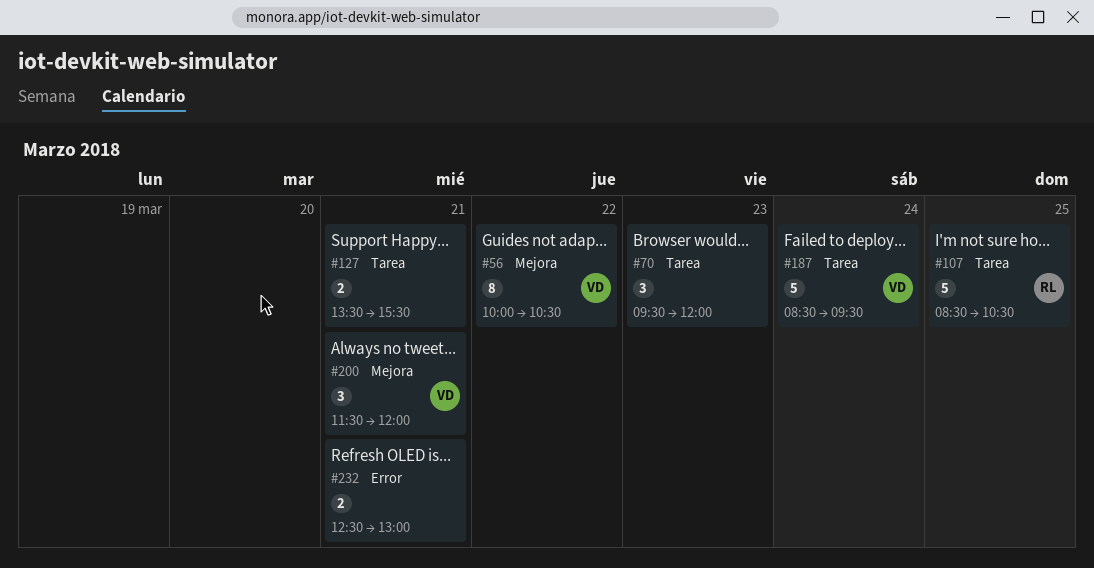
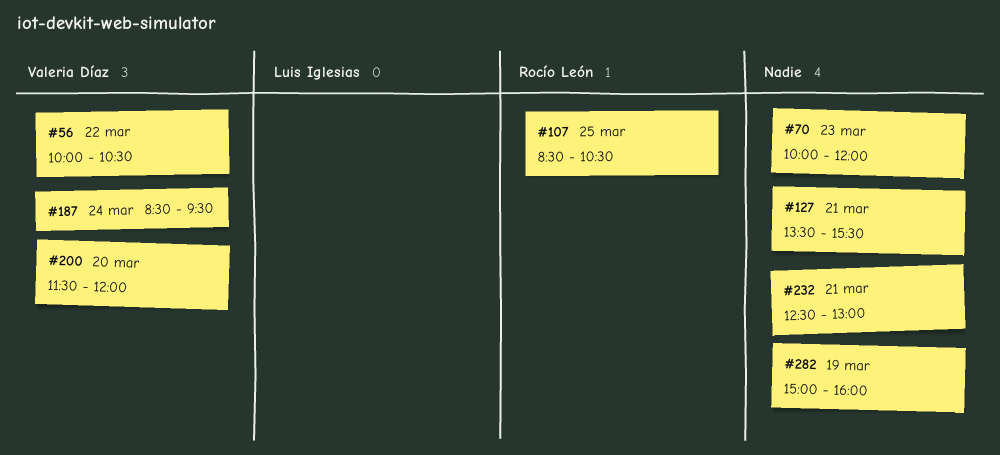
#70, begins: 09:30 -> 10:00
#200, day: Mar 21 -> Mar 20
#282: none -> present

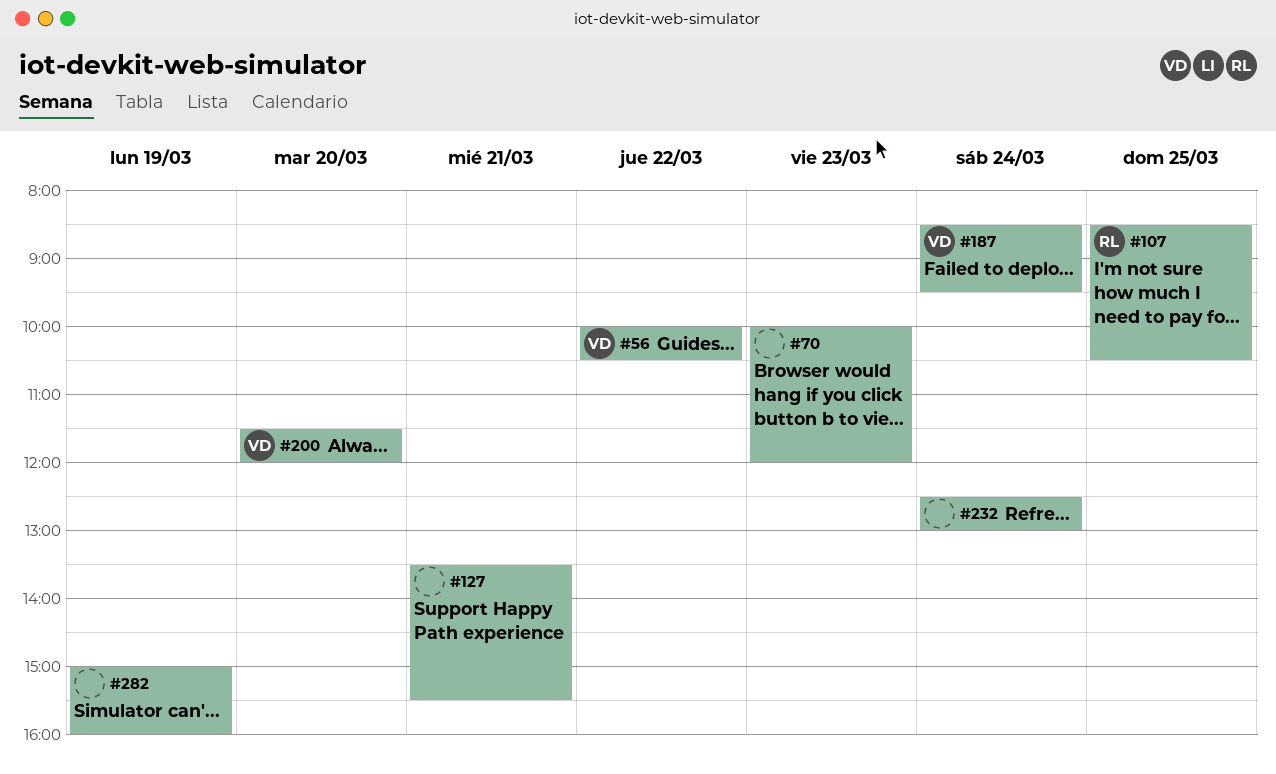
#232, day: Mar 21 -> Mar 24

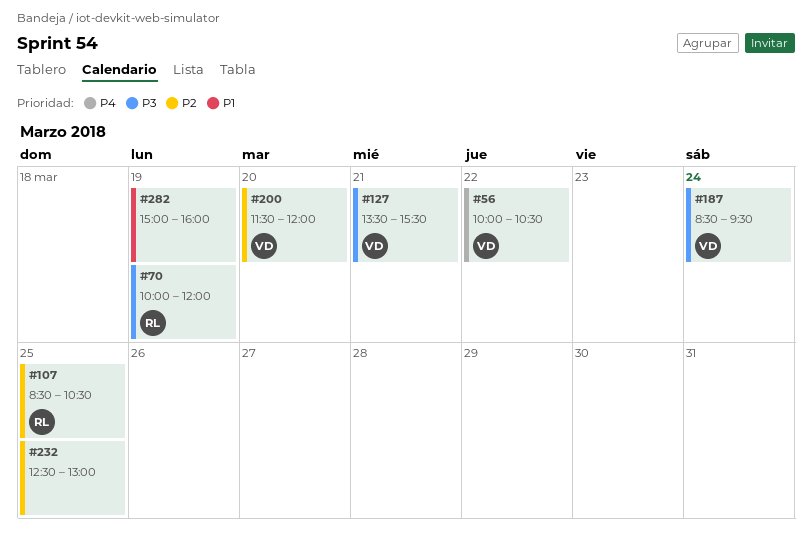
#70, owner: none -> RL
#70, day: Mar 23 -> Mar 19
#127, owner: none -> VD
#232, day: Mar 24 -> Mar 25

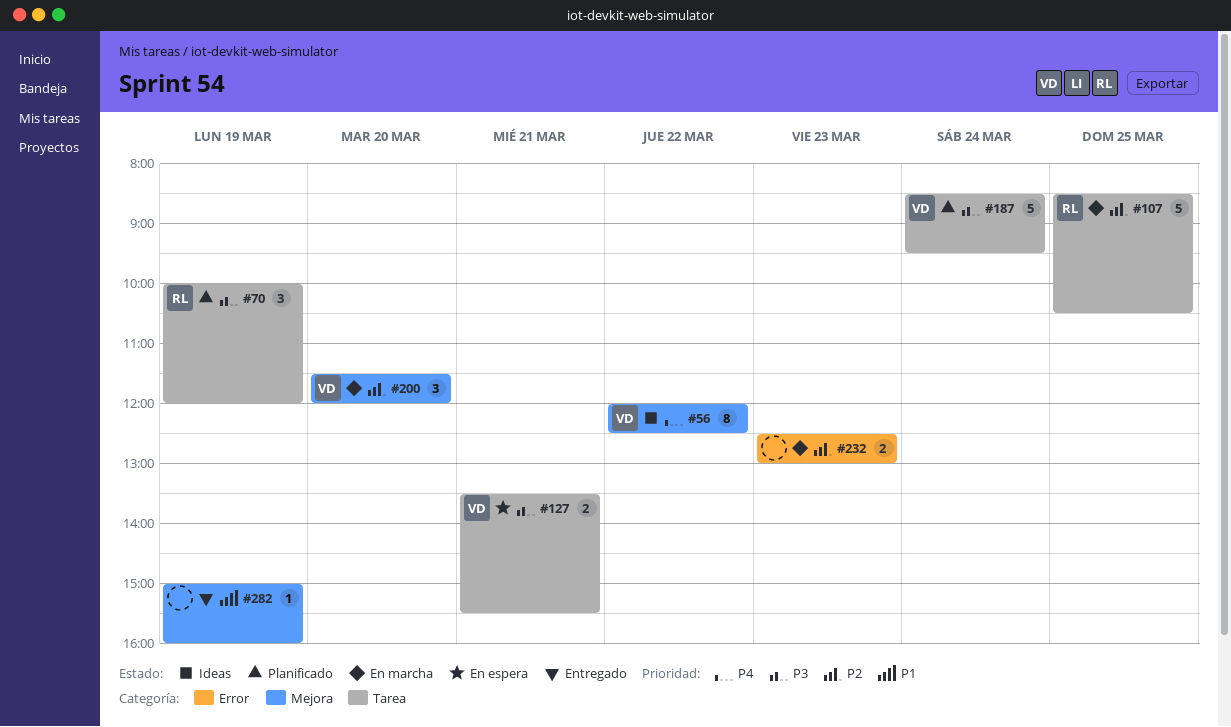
#56, begins: 10:00 -> 12:00
#56, ends: 10:30 -> 12:30
#232, day: Mar 25 -> Mar 23

